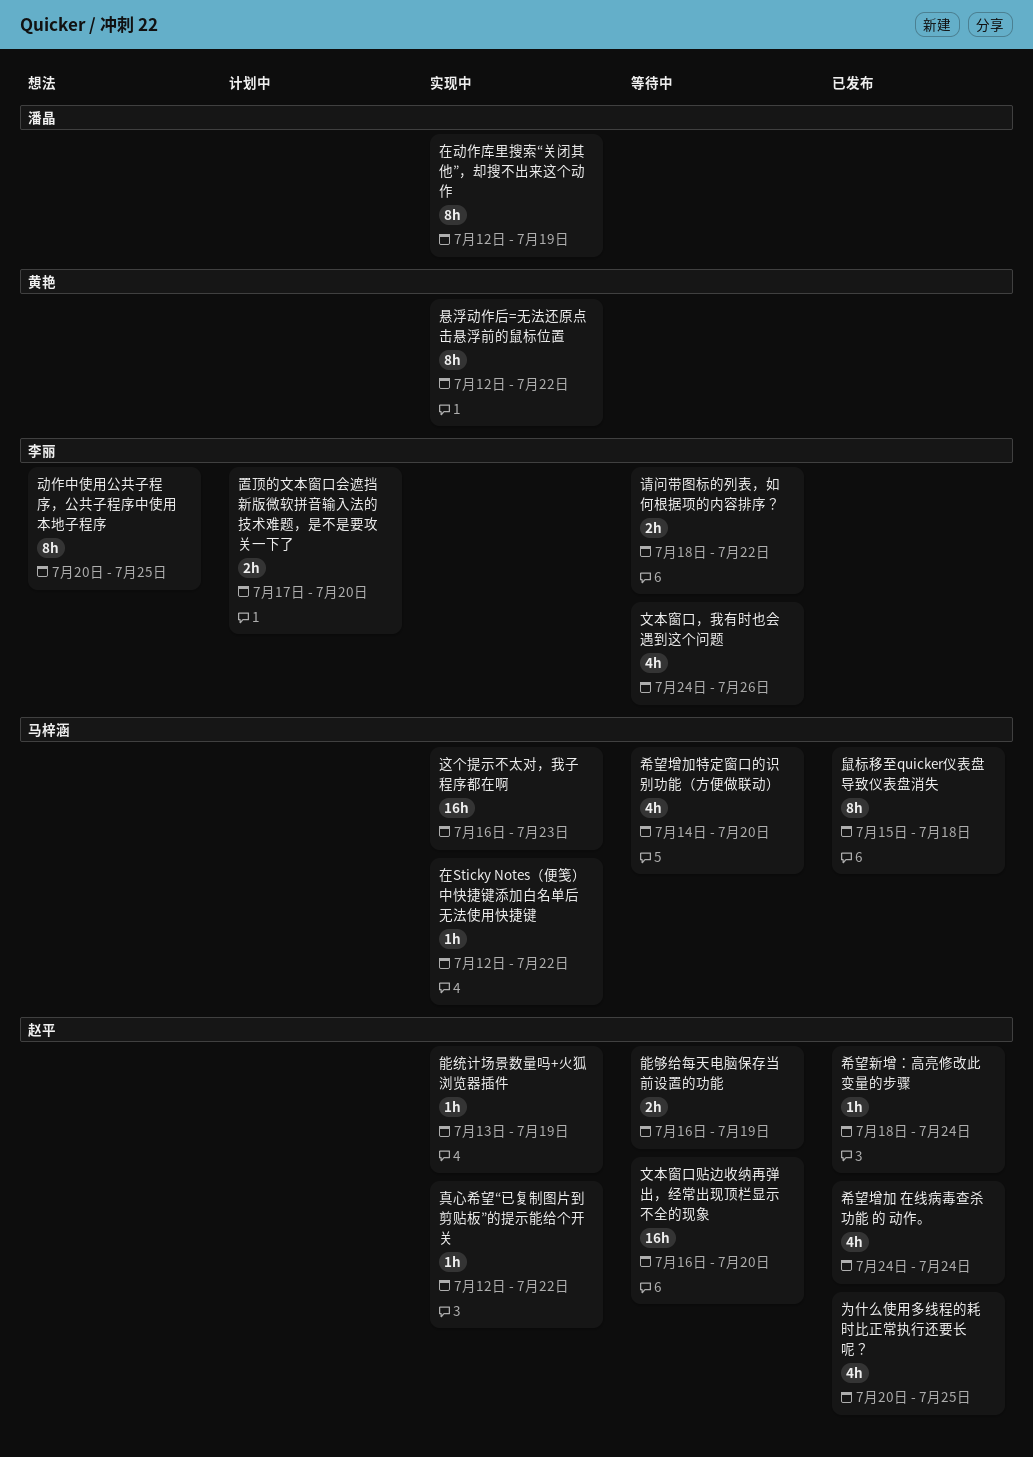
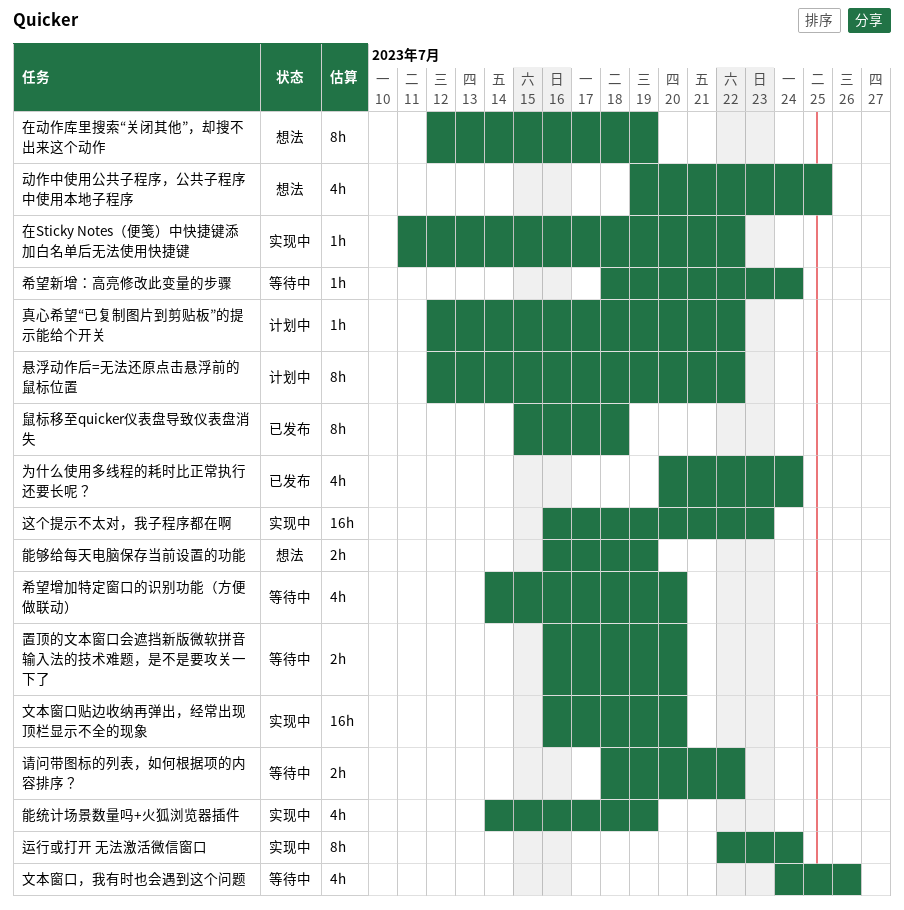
为什么使用多线程的耗时比正常执行还要长呢？, due: Jul 25 -> Jul 24
动作中使用公共子程序，公共子程序中使用本地子程序, estimate: 8h -> 4h
动作中使用公共子程序，公共子程序中使用本地子程序, start: Jul 20 -> Jul 19
在Sticky Notes（便笺）中快捷键添加白名单后无法使用快捷键, start: Jul 12 -> Jul 11
在动作库里搜索“关闭其他”，却搜不出来这个动作, status: 实现中 -> 想法
希望增加 在线病毒查杀功能 的 动作。: present -> none
希望新增：高亮修改此变量的步骤, status: 已发布 -> 等待中
悬浮动作后=无法还原点击悬浮前的鼠标位置, status: 实现中 -> 计划中
文本窗口贴边收纳再弹出，经常出现顶栏显示不全的现象, status: 等待中 -> 实现中
真心希望“已复制图片到剪贴板”的提示能给个开关, status: 实现中 -> 计划中
置顶的文本窗口会遮挡新版微软拼音输入法的技术难题，是不是要攻关一下了, status: 计划中 -> 等待中
置顶的文本窗口会遮挡新版微软拼音输入法的技术难题，是不是要攻关一下了, start: Jul 17 -> Jul 16
能够给每天电脑保存当前设置的功能, status: 等待中 -> 想法
能统计场景数量吗+火狐浏览器插件, estimate: 1h -> 4h
能统计场景数量吗+火狐浏览器插件, start: Jul 13 -> Jul 14
运行或打开 无法激活微信窗口: none -> present

